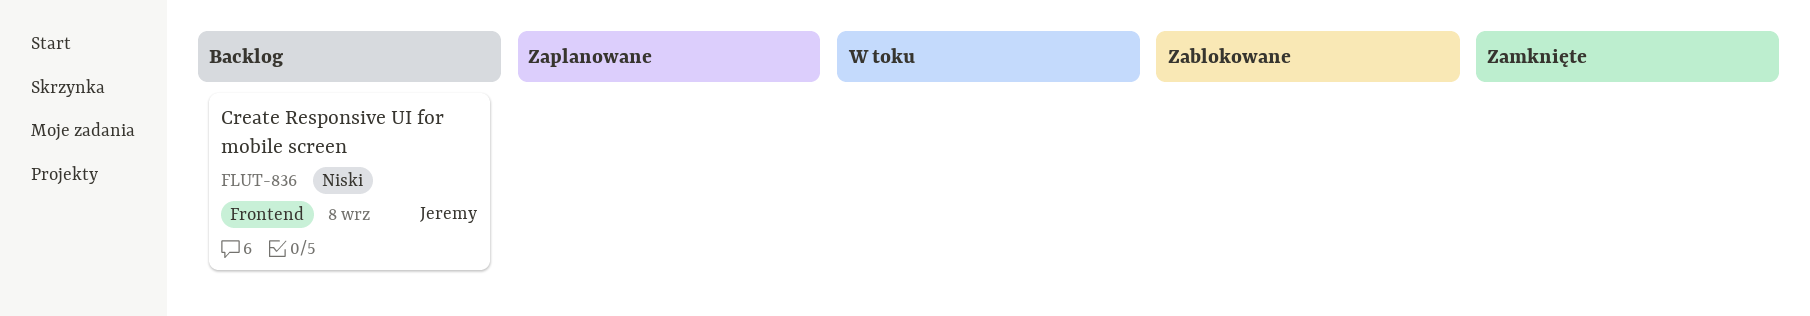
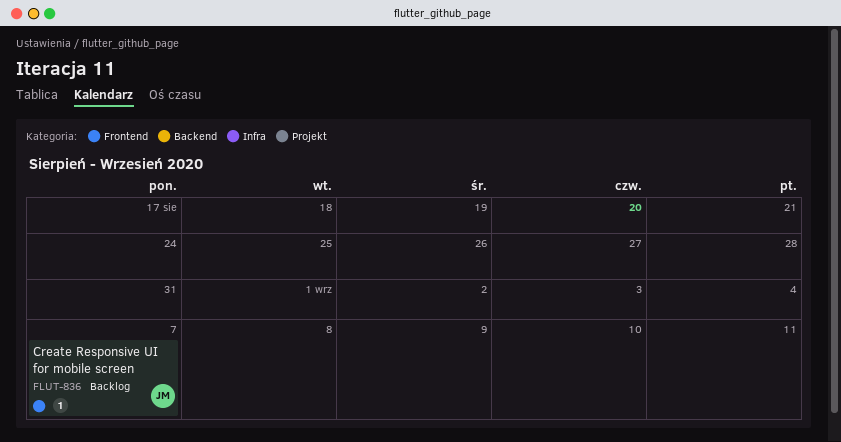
FLUT-836, due: Sep 8 -> Sep 7

